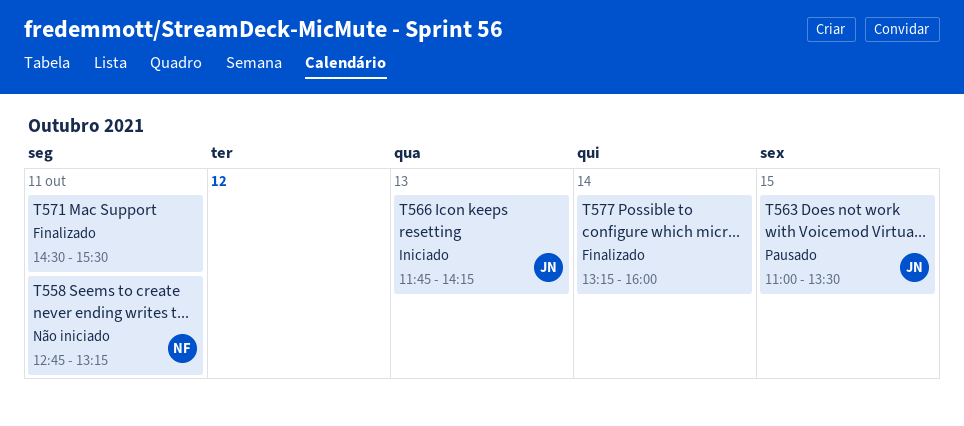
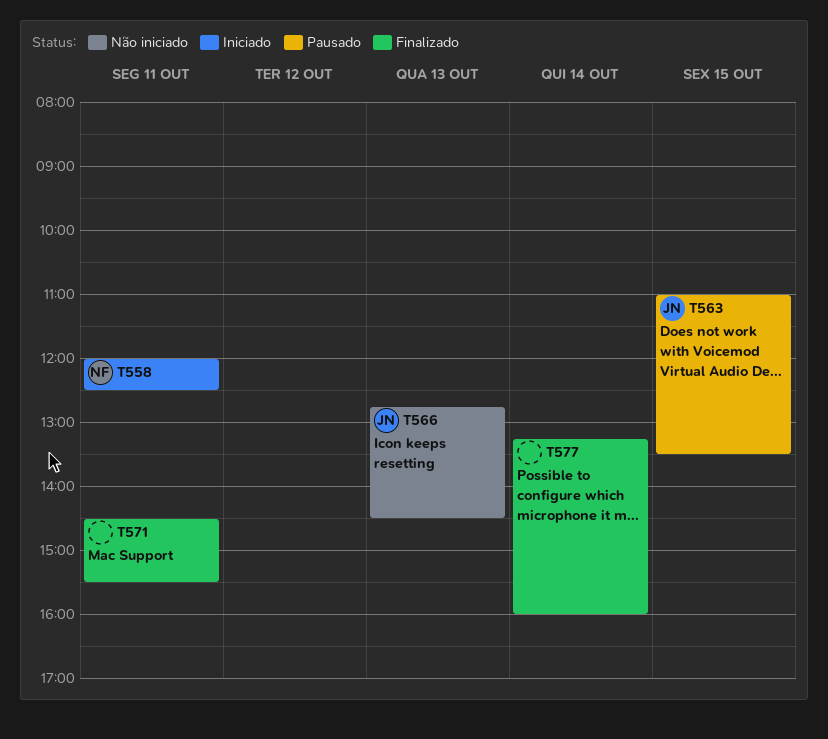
T558, status: Não iniciado -> Iniciado
T558, begins: 12:45 -> 12:00
T558, ends: 13:15 -> 12:30
T566, status: Iniciado -> Não iniciado
T566, begins: 11:45 -> 12:45
T566, ends: 14:15 -> 14:30

